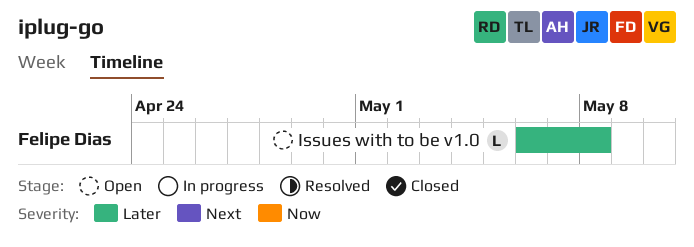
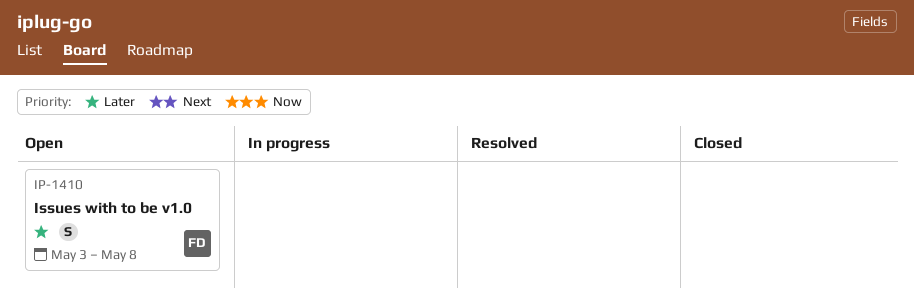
Issues with to be v1.0, estimate: L -> S
Issues with to be v1.0, start: May 6 -> May 3

